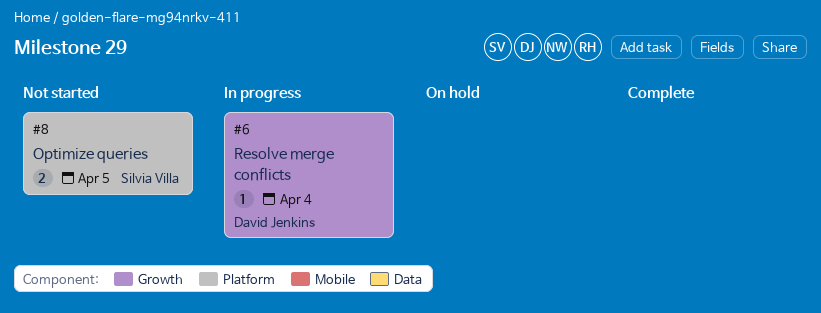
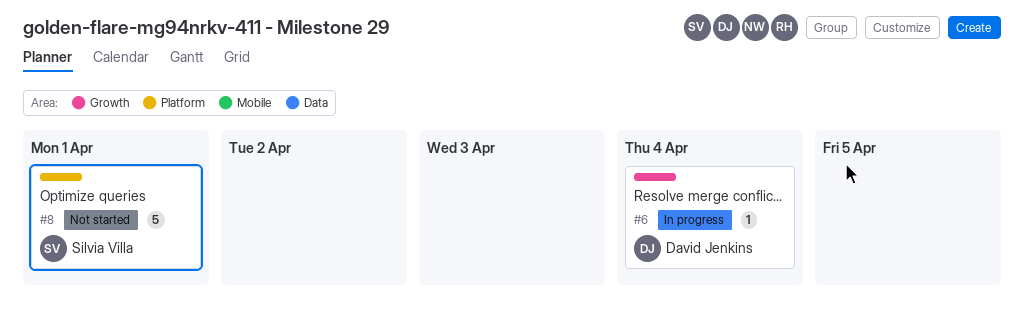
#8, estimate: 2 -> 5
#8, due: Apr 5 -> Apr 1

